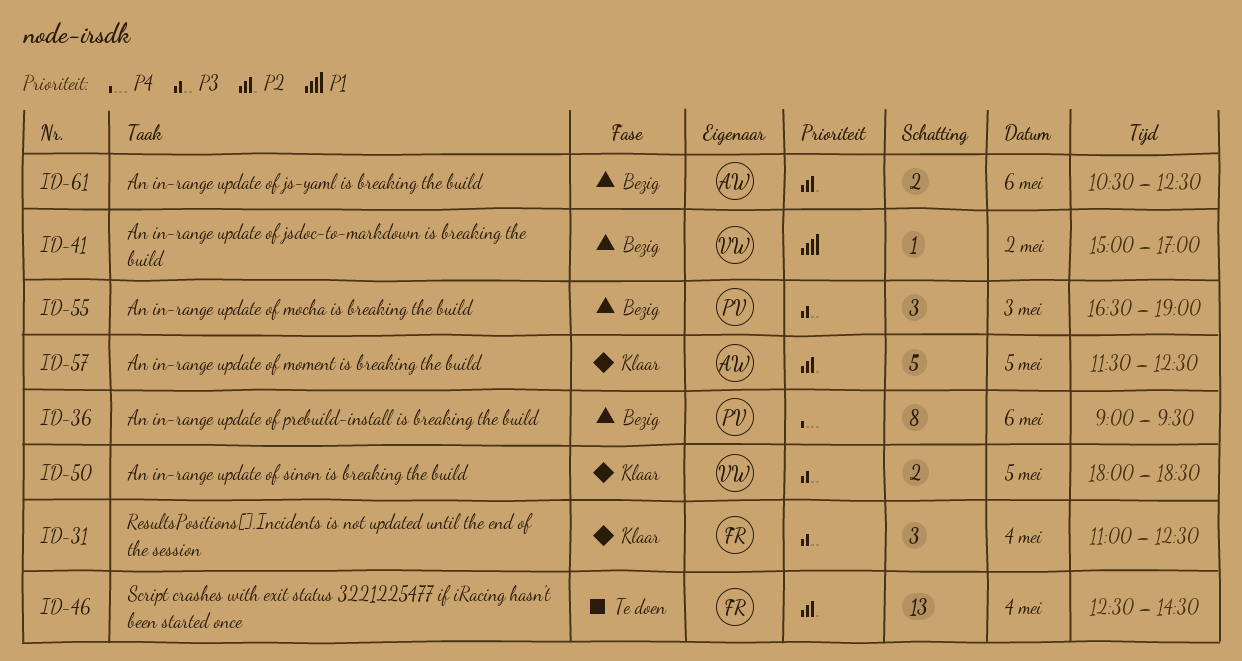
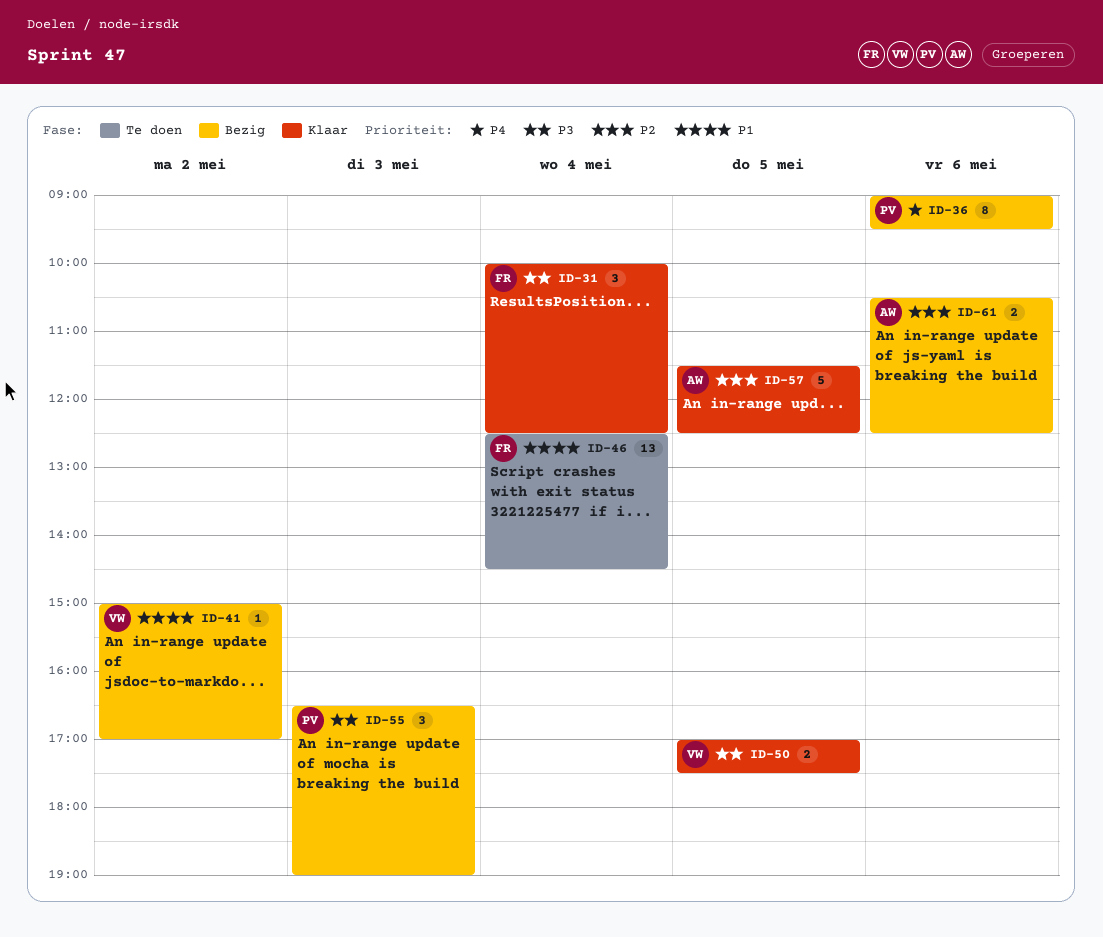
ID-31, begins: 11:00 -> 10:00
ID-46, priority: P2 -> P1
ID-50, begins: 18:00 -> 17:00
ID-50, ends: 18:30 -> 17:30

